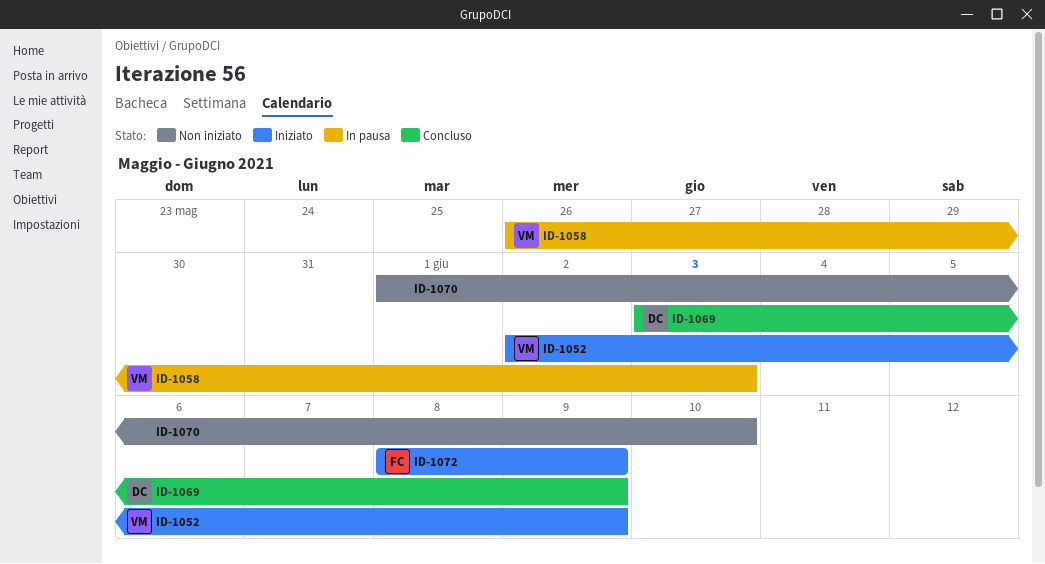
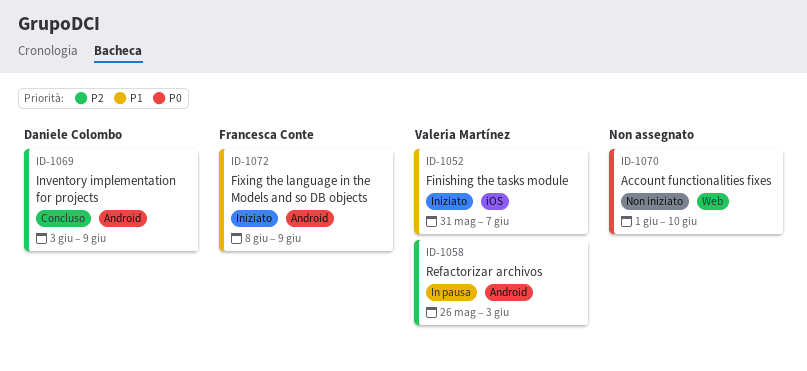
ID-1052, start: Jun 2 -> May 31
ID-1052, due: Jun 9 -> Jun 7

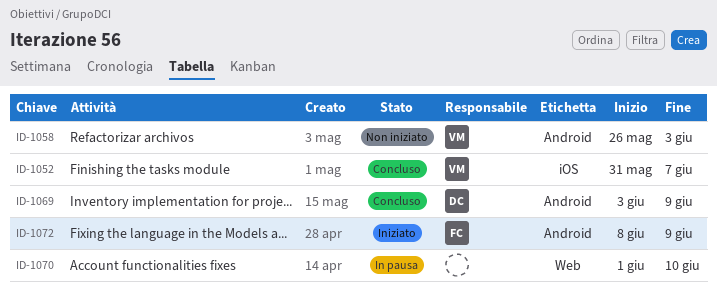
ID-1052, status: Iniziato -> Concluso
ID-1058, status: In pausa -> Non iniziato
ID-1070, status: Non iniziato -> In pausa

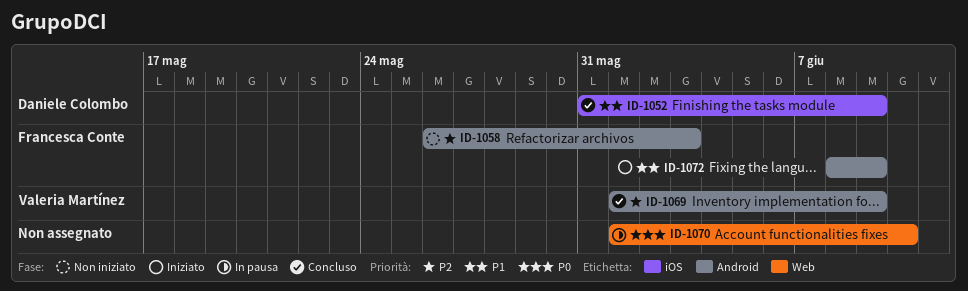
ID-1052, owner: Valeria Martínez -> Daniele Colombo
ID-1052, due: Jun 7 -> Jun 9
ID-1058, owner: Valeria Martínez -> Francesca Conte
ID-1069, owner: Daniele Colombo -> Valeria Martínez
ID-1069, start: Jun 3 -> Jun 1

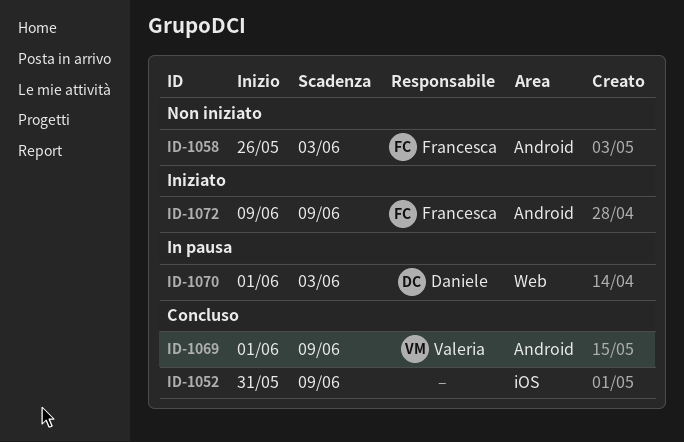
ID-1052, owner: Daniele Colombo -> none
ID-1070, owner: none -> Daniele Colombo
ID-1070, due: Jun 10 -> Jun 3
ID-1072, start: Jun 8 -> Jun 9

